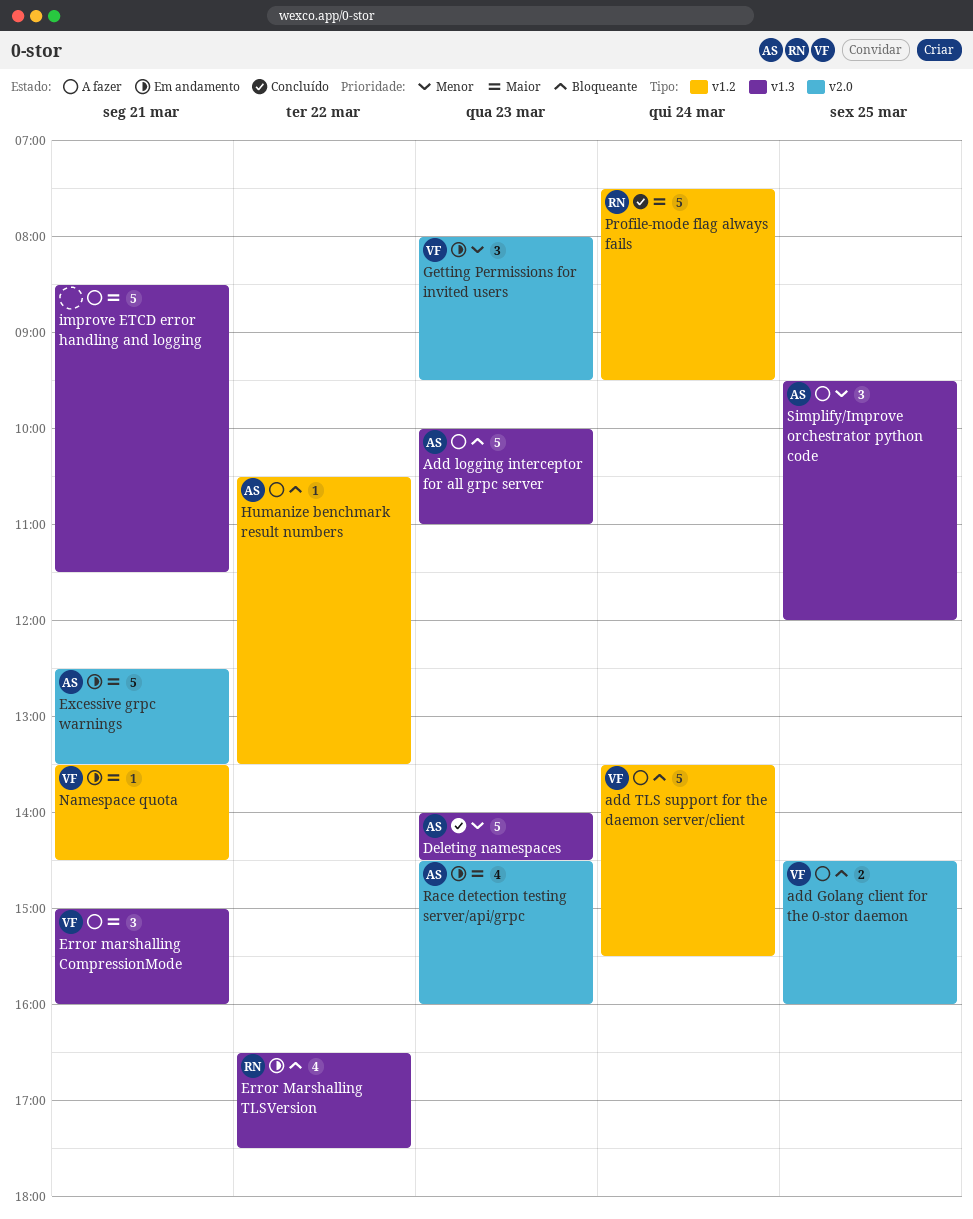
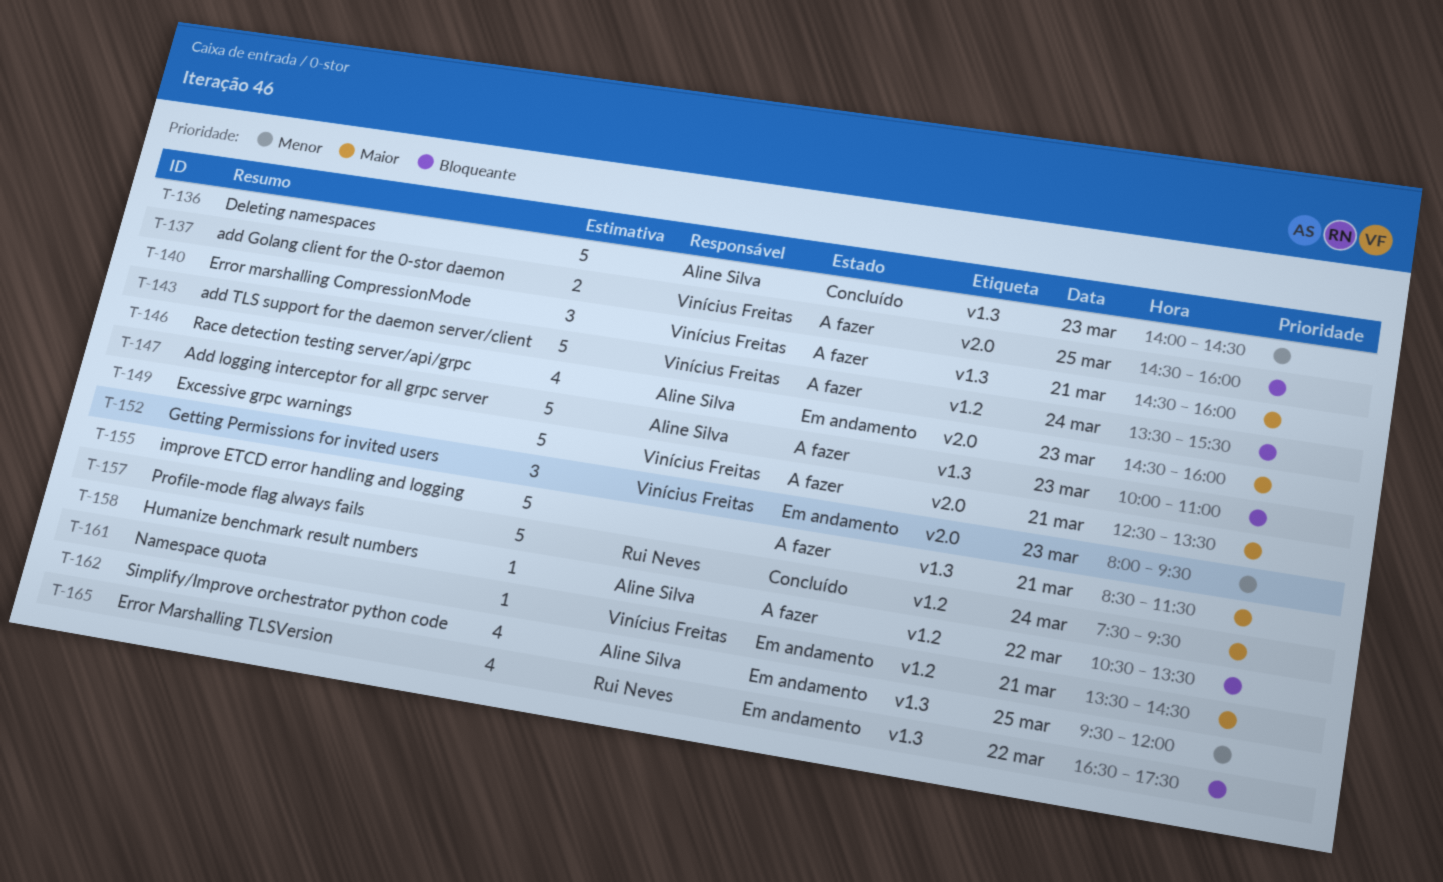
Error marshalling CompressionMode, begins: 15:00 -> 14:30
Excessive grpc warnings, status: Em andamento -> A fazer
Excessive grpc warnings, owner: Aline Silva -> Vinícius Freitas
Simplify/Improve orchestrator python code, status: A fazer -> Em andamento
Simplify/Improve orchestrator python code, estimate: 3 -> 4

